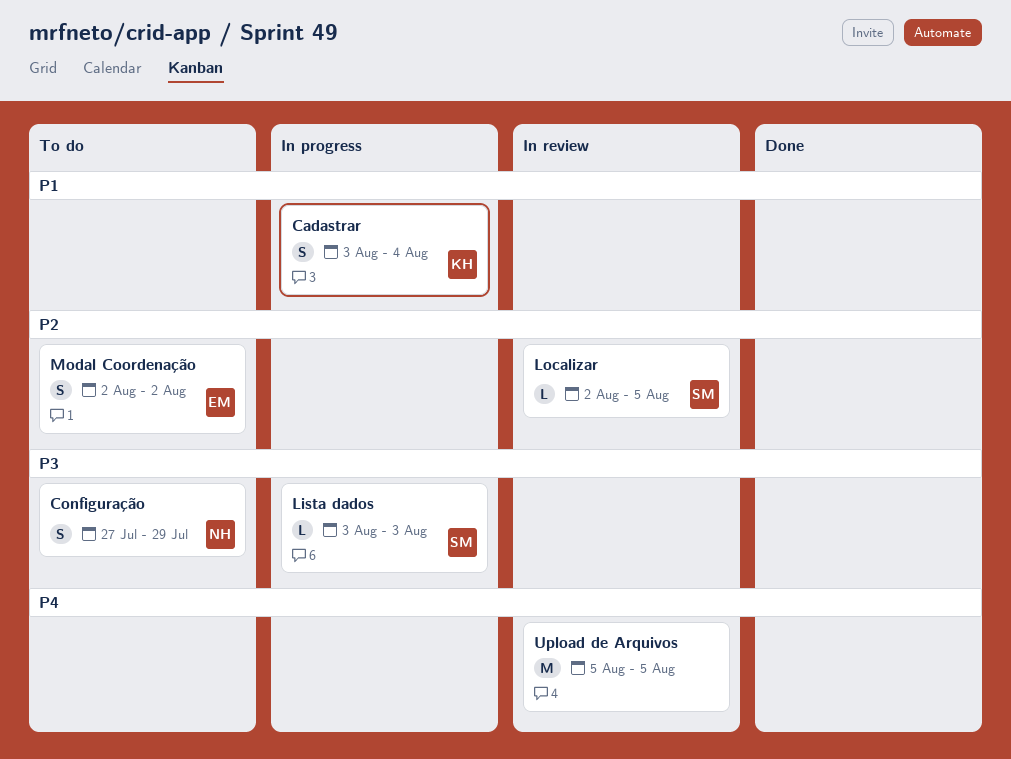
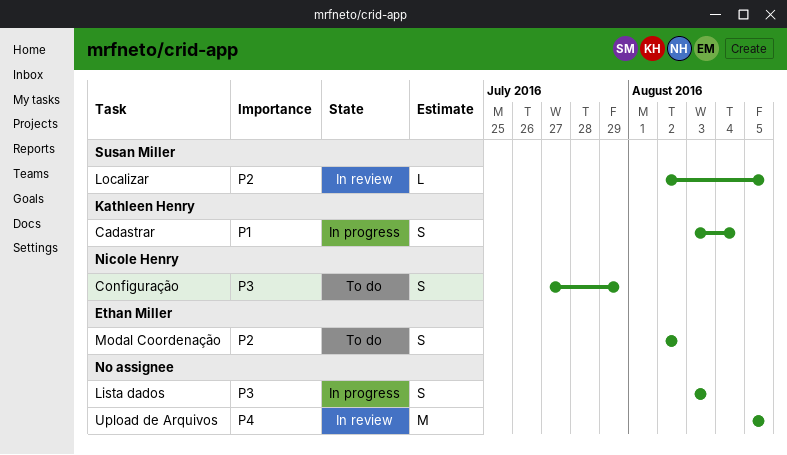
Lista dados, owner: Susan Miller -> none
Lista dados, estimate: L -> S

